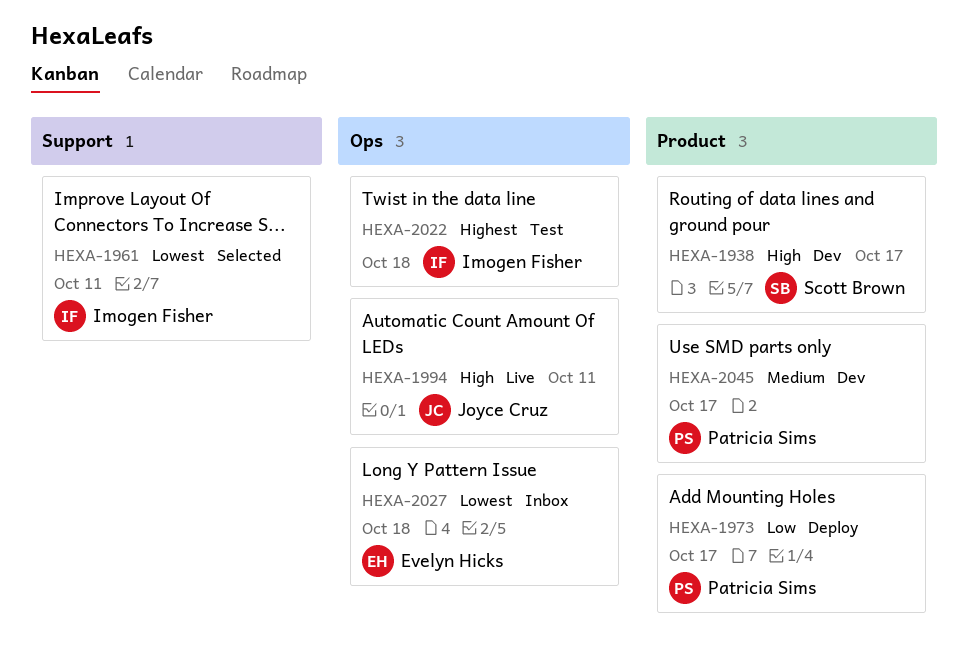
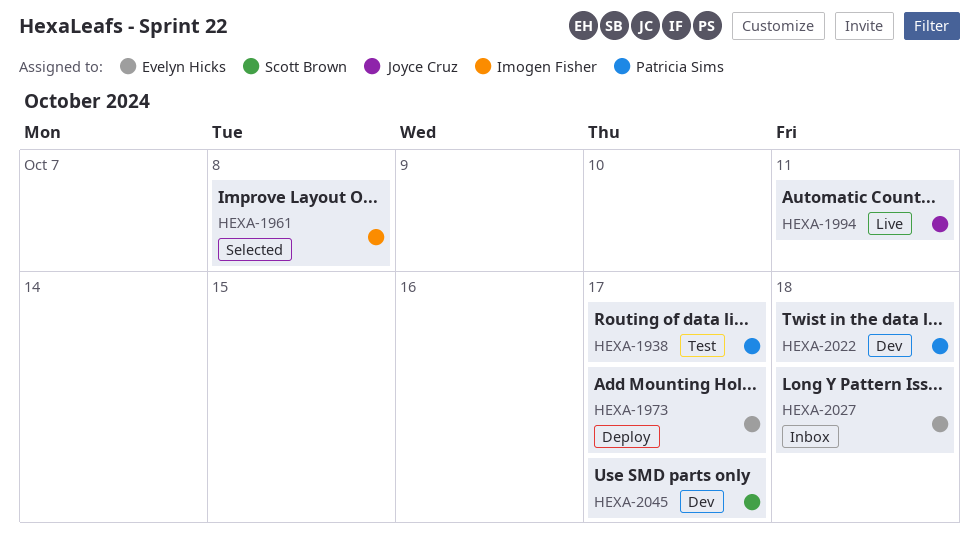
HEXA-1938, status: Dev -> Test
HEXA-1938, owner: Scott Brown -> Patricia Sims
HEXA-1961, due: Oct 11 -> Oct 8
HEXA-1973, owner: Patricia Sims -> Evelyn Hicks
HEXA-2022, status: Test -> Dev
HEXA-2022, owner: Imogen Fisher -> Patricia Sims
HEXA-2045, owner: Patricia Sims -> Scott Brown

